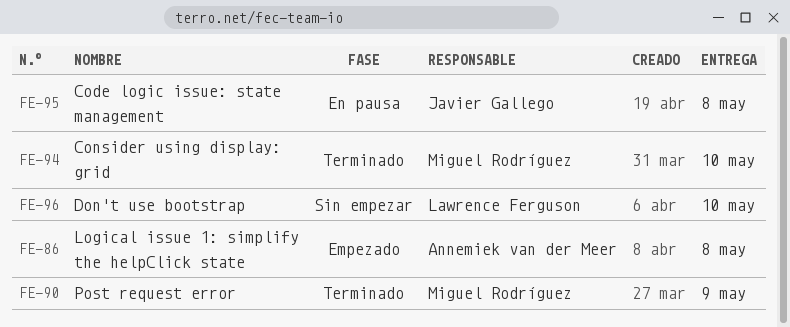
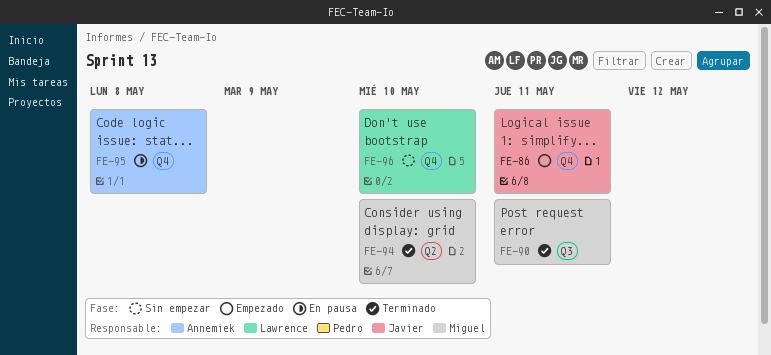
FE-86, owner: Annemiek van der Meer -> Javier Gallego
FE-86, due: May 8 -> May 11
FE-90, due: May 9 -> May 11
FE-95, owner: Javier Gallego -> Annemiek van der Meer

